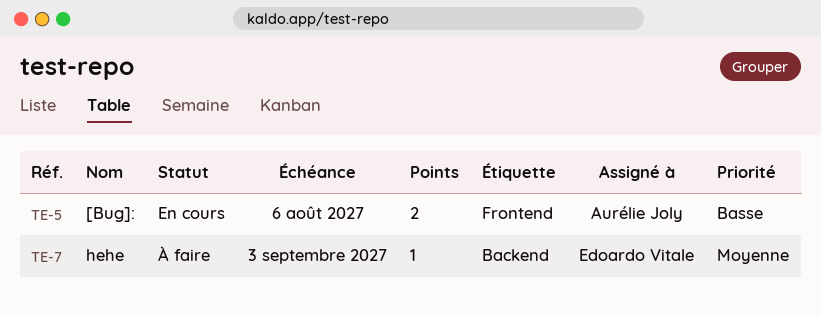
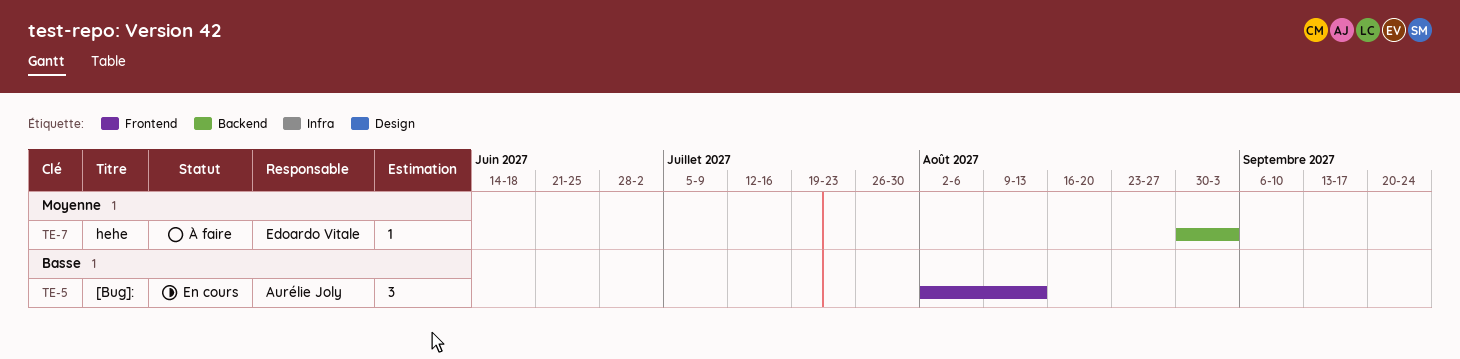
TE-5, estimate: 2 -> 3
TE-5, due: Aug 6 -> Aug 13

